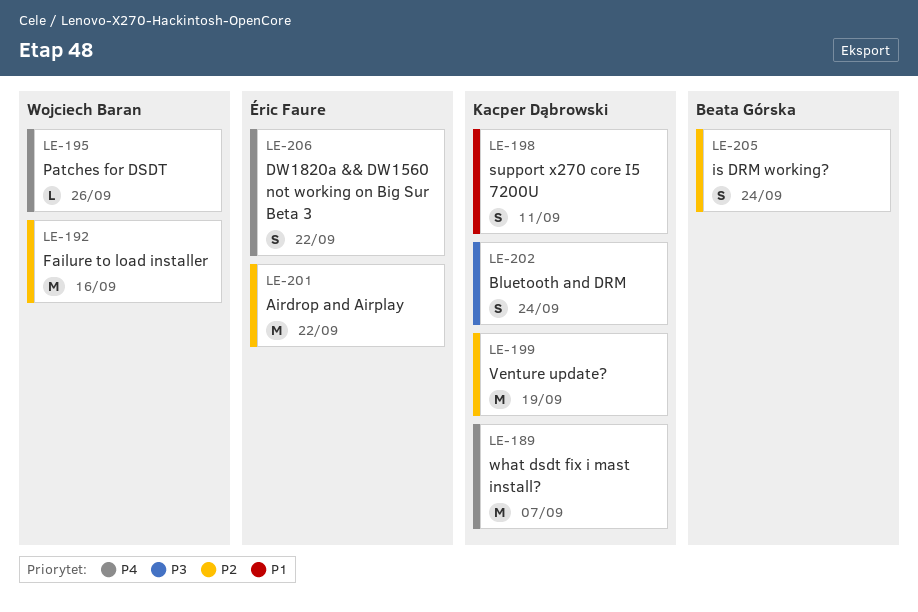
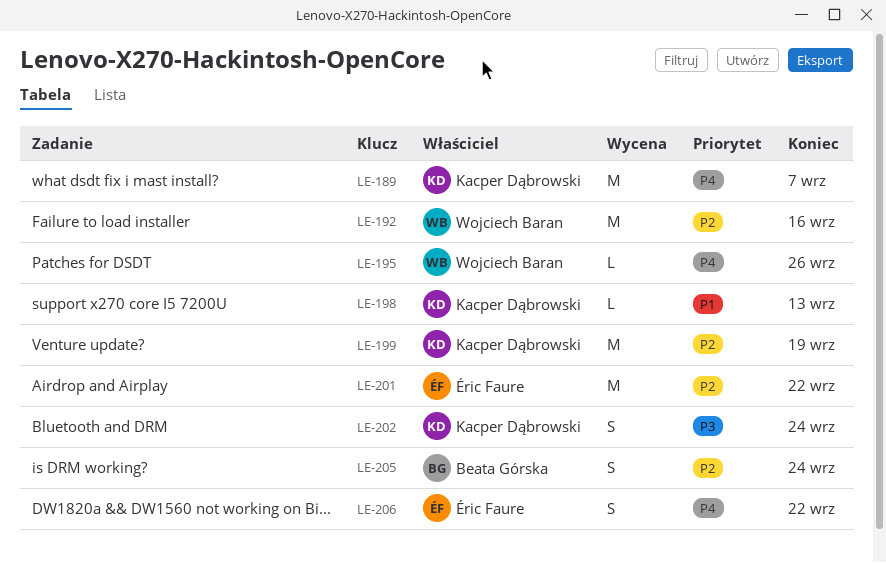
LE-198, estimate: S -> L
LE-198, due: Sep 11 -> Sep 13

